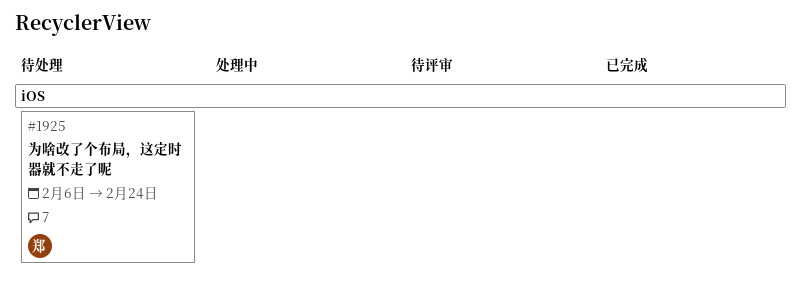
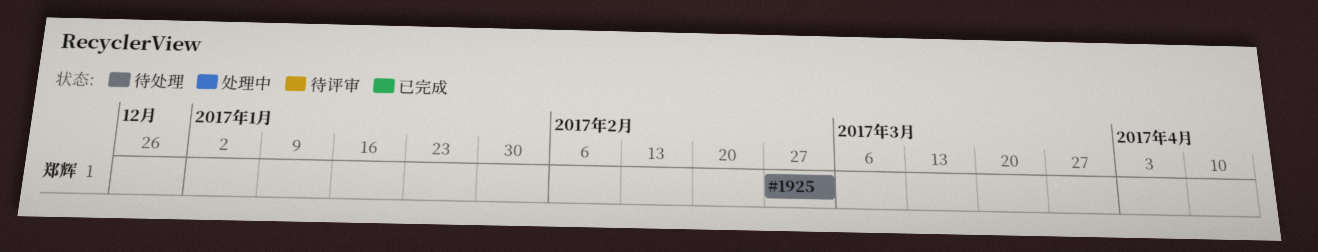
#1925, start: Feb 6 -> Feb 27
#1925, due: Feb 24 -> Mar 3

